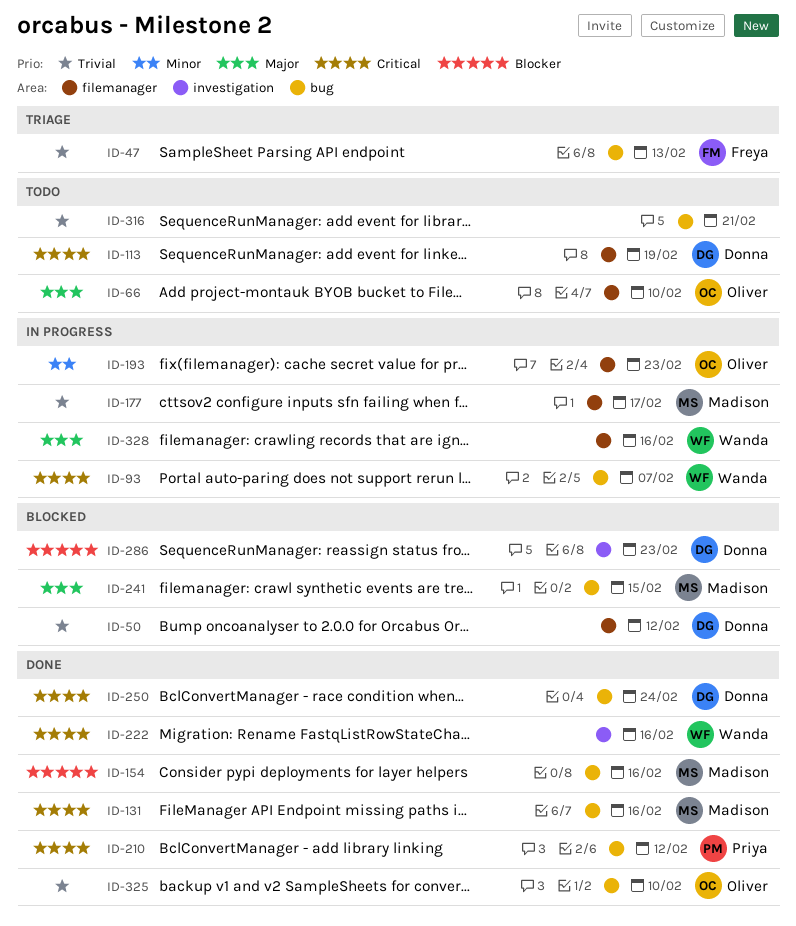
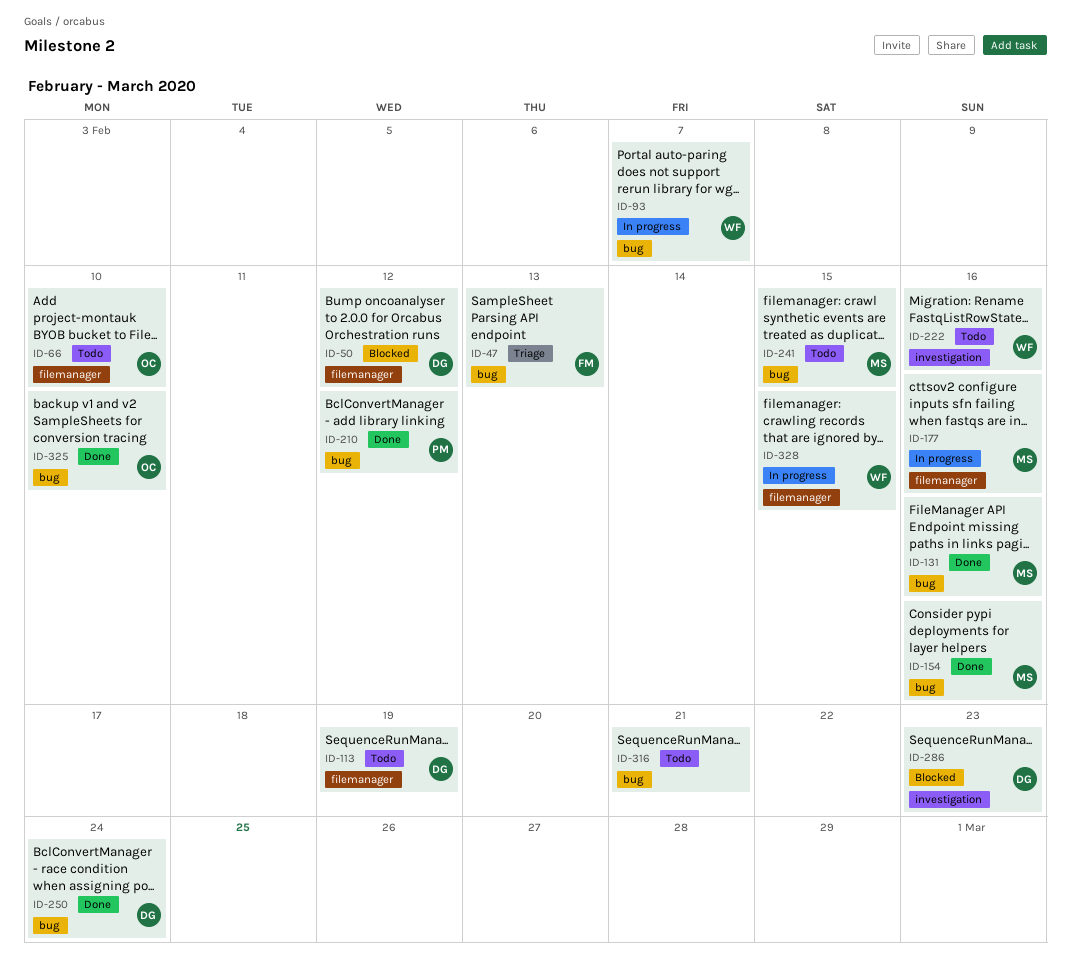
ID-177, due: Feb 17 -> Feb 16
ID-193: present -> none
ID-222, status: Done -> Todo
ID-241, status: Blocked -> Todo
ID-328, due: Feb 16 -> Feb 15

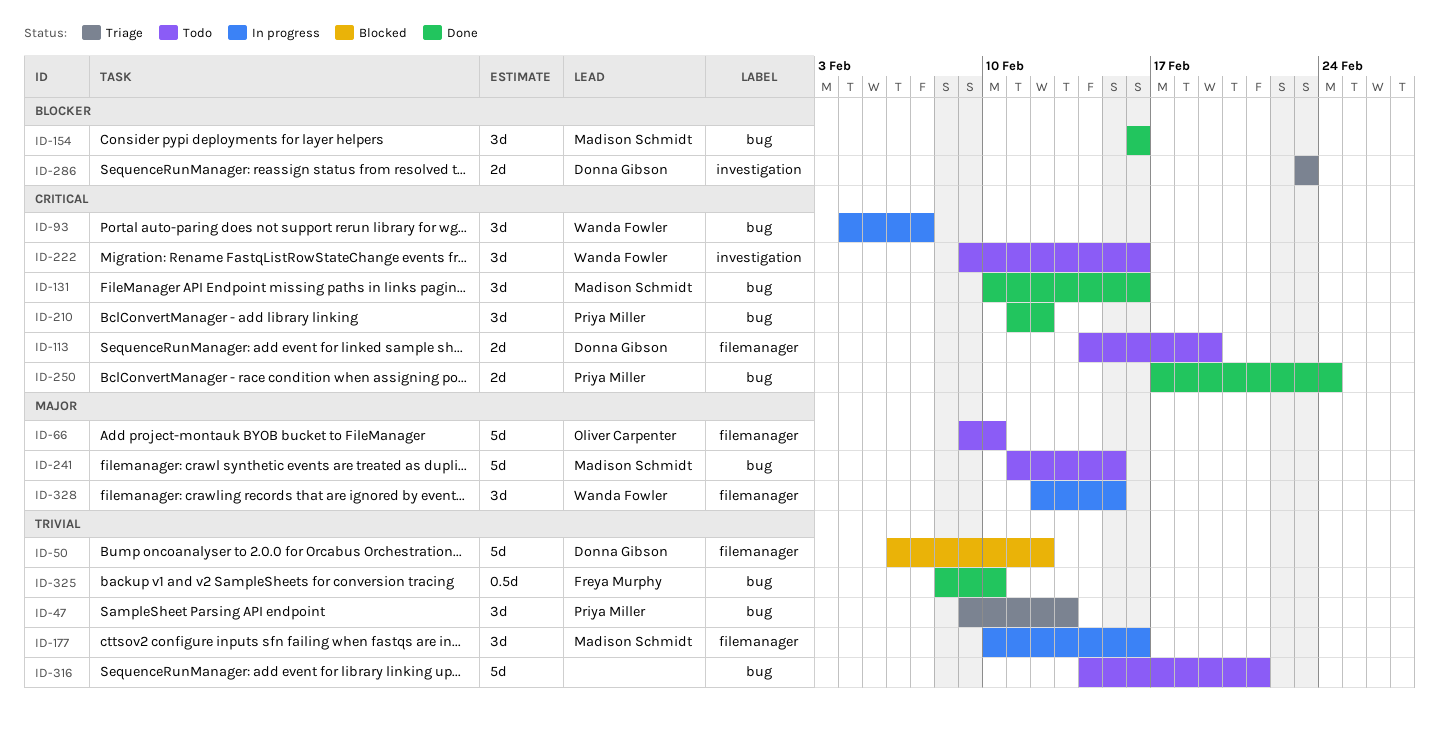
ID-47, owner: Freya Murphy -> Priya Miller
ID-250, owner: Donna Gibson -> Priya Miller
ID-286, status: Blocked -> Triage
ID-325, owner: Oliver Carpenter -> Freya Murphy

